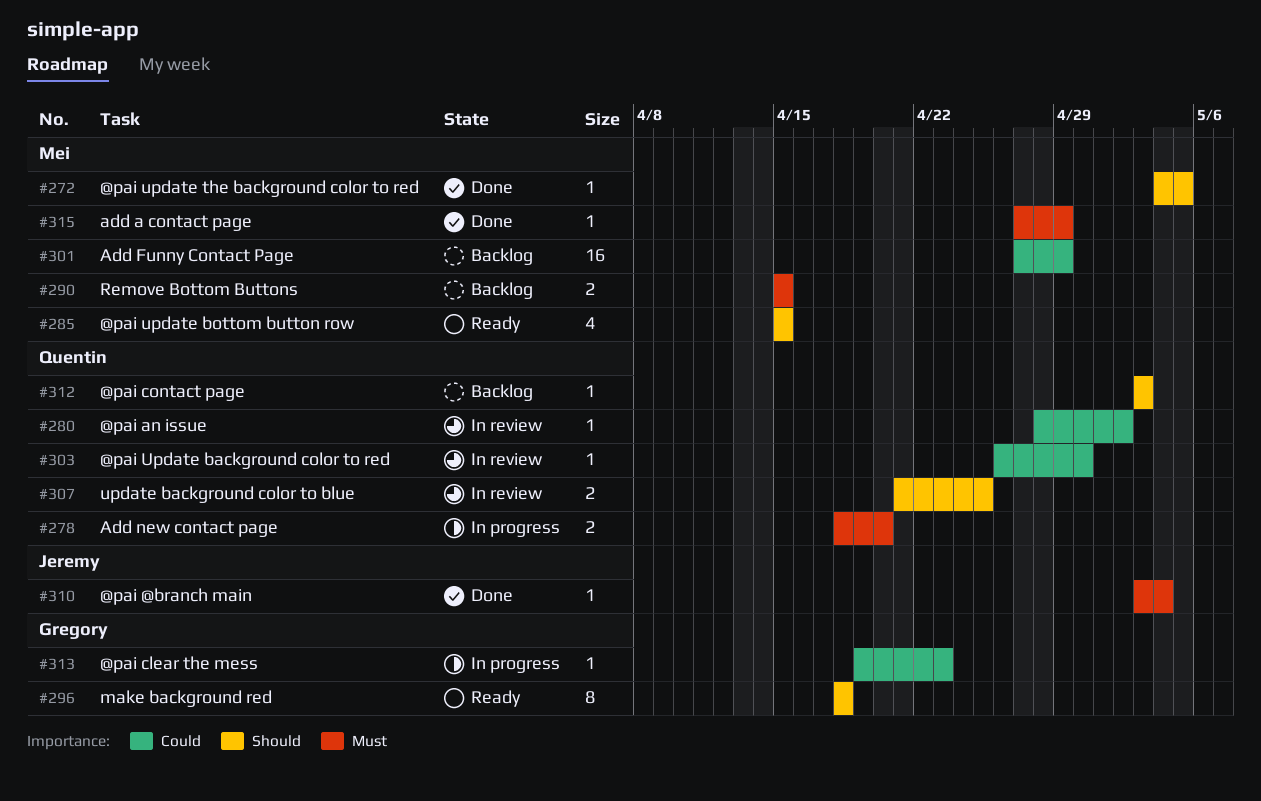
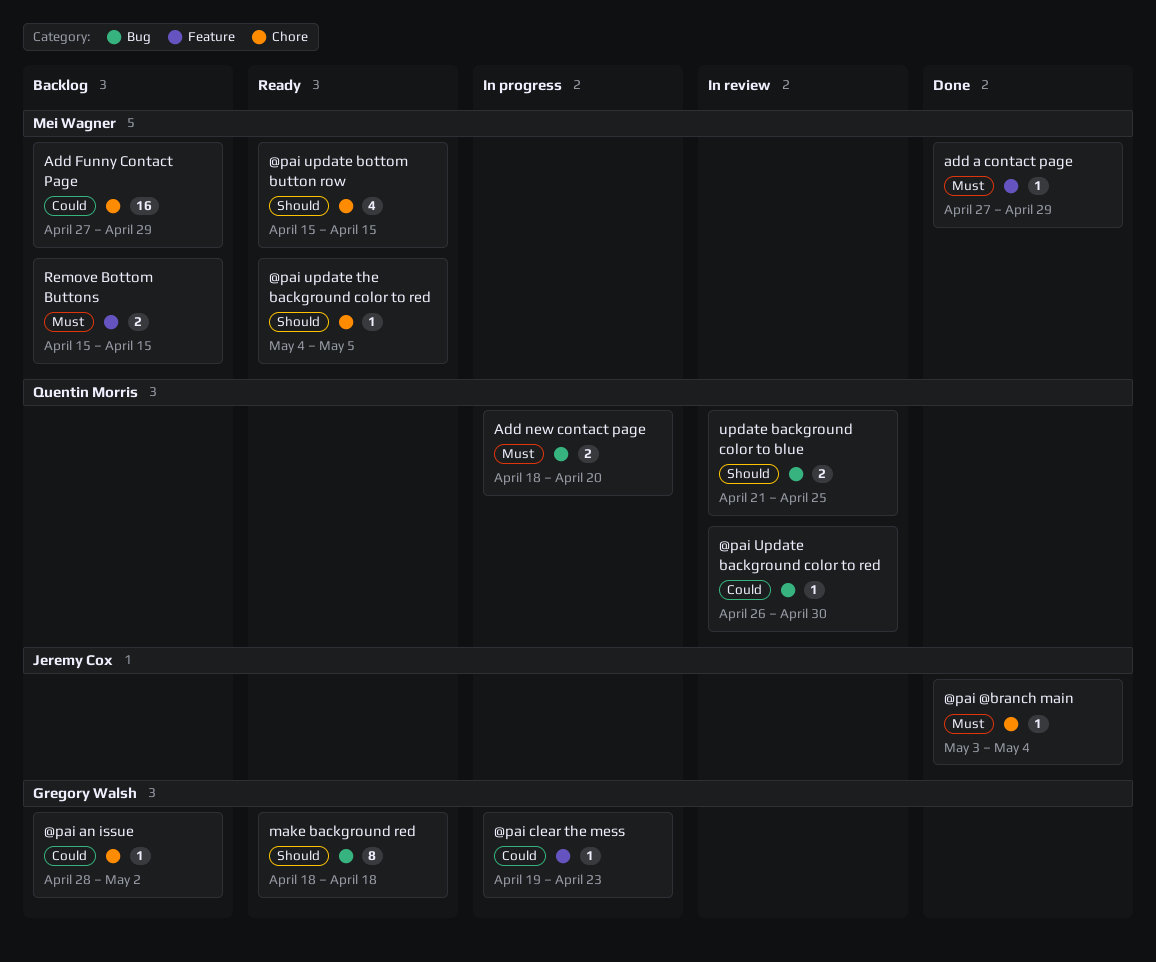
@pai an issue, status: In review -> Backlog
@pai an issue, owner: Quentin Morris -> Gregory Walsh
@pai contact page: present -> none
@pai update the background color to red, status: Done -> Ready

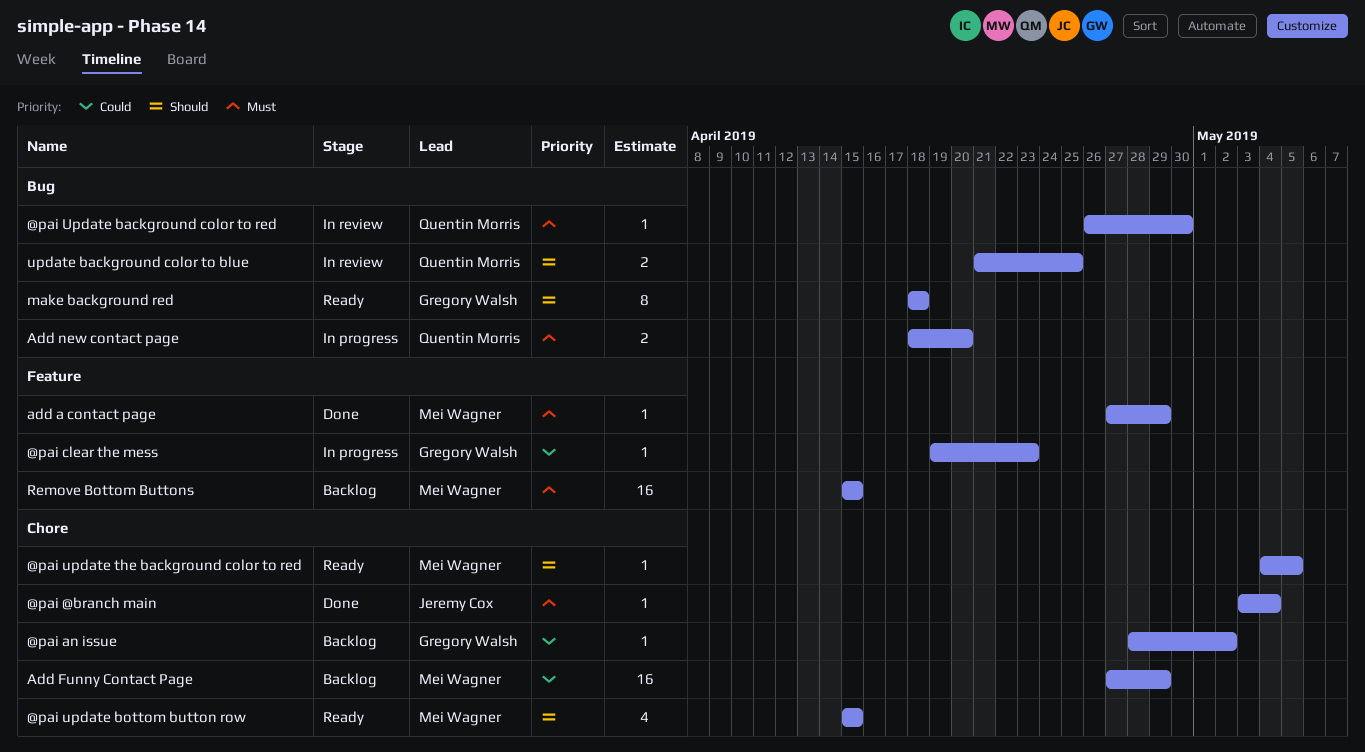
@pai Update background color to red, priority: Could -> Must
Remove Bottom Buttons, estimate: 2 -> 16

